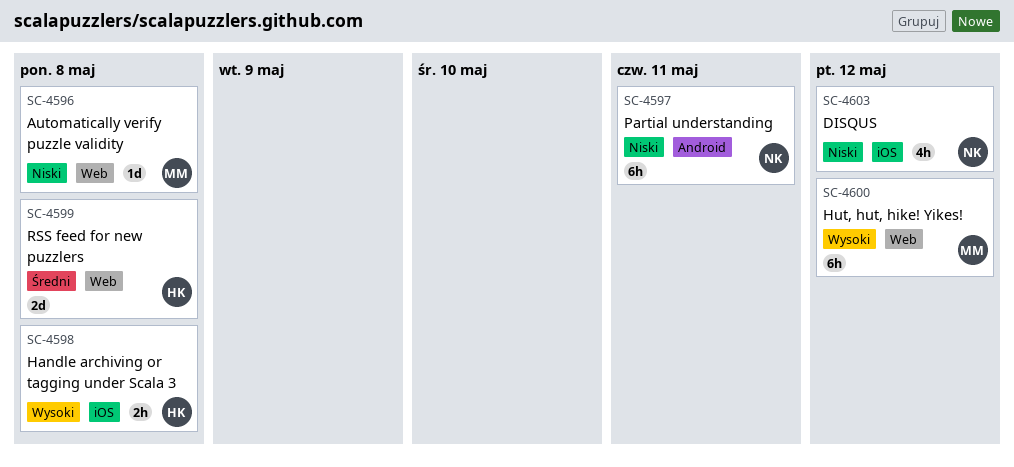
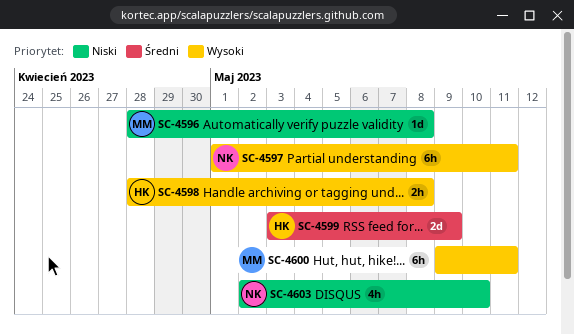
SC-4597, priority: Niski -> Wysoki
SC-4599, due: May 8 -> May 9
SC-4600, due: May 12 -> May 11
SC-4603, due: May 12 -> May 10

